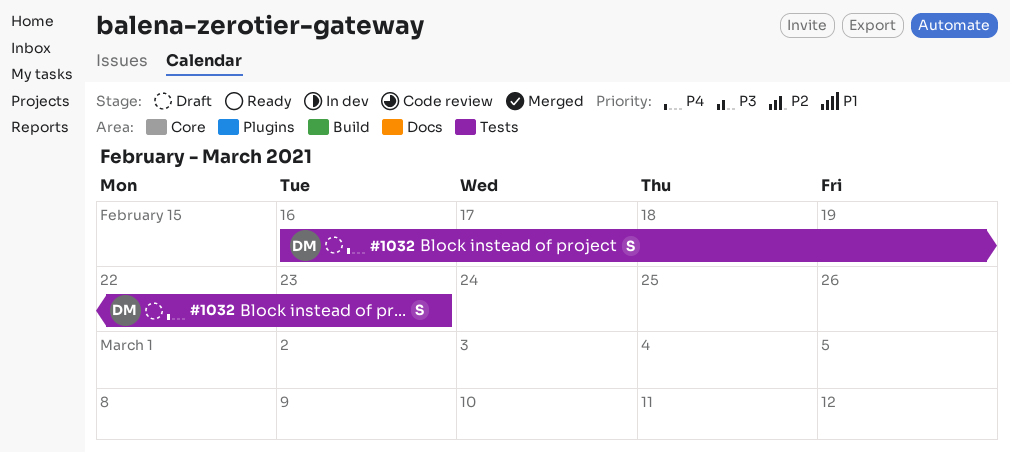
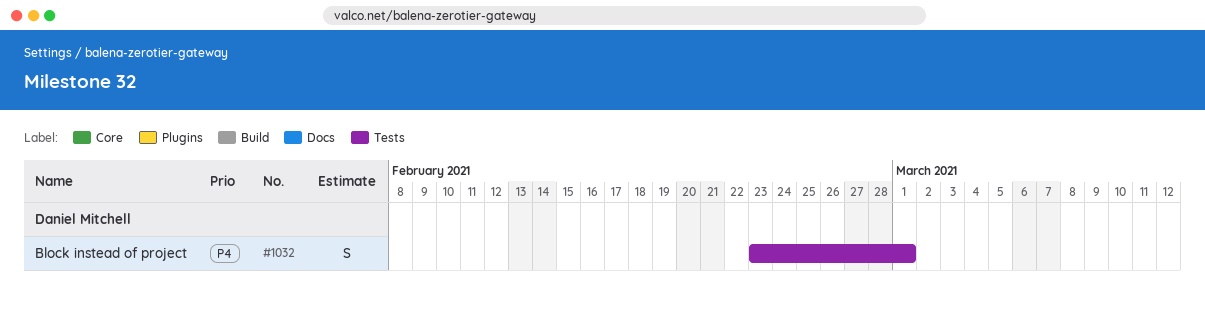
#1032, start: Feb 16 -> Feb 23
#1032, due: Feb 23 -> Mar 1

